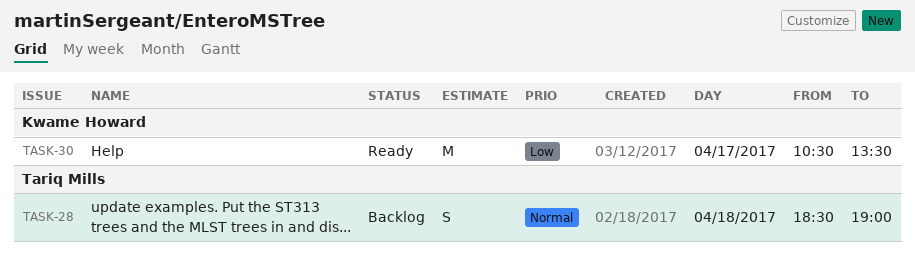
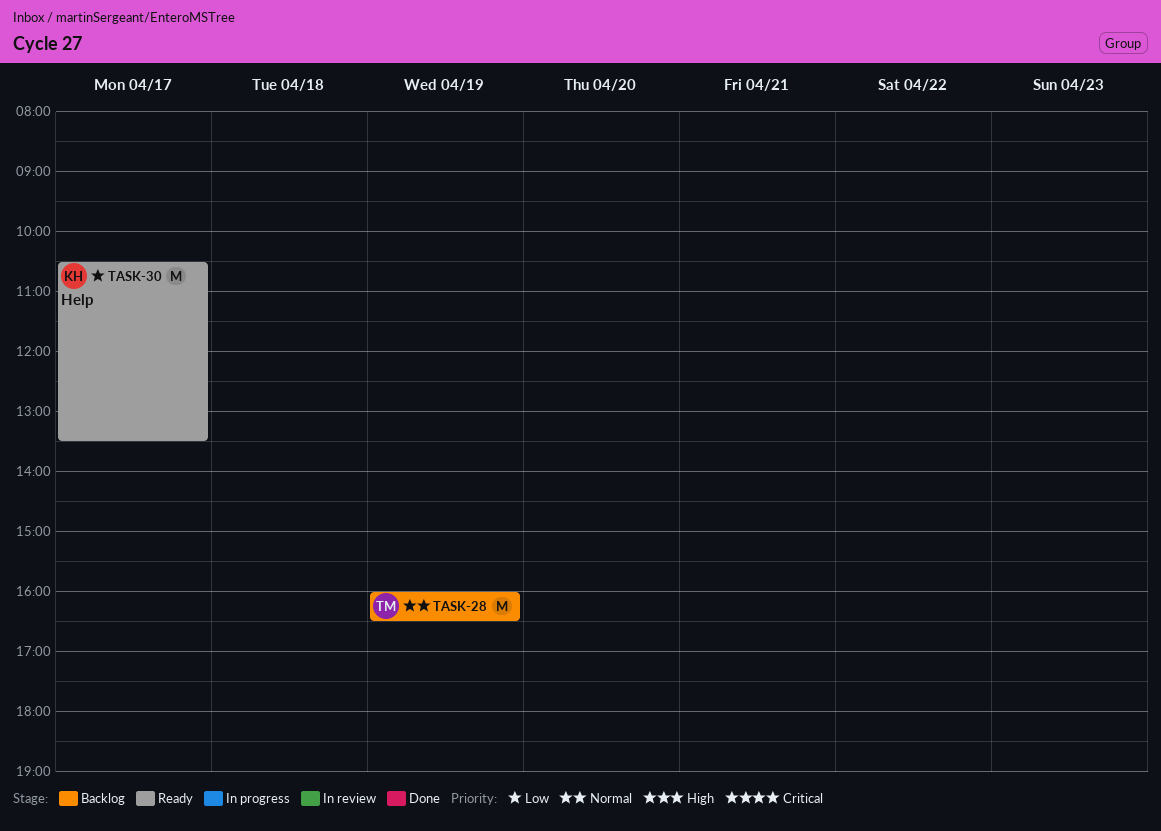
TASK-28, estimate: S -> M
TASK-28, day: Apr 18 -> Apr 19
TASK-28, begins: 18:30 -> 16:00
TASK-28, ends: 19:00 -> 16:30

